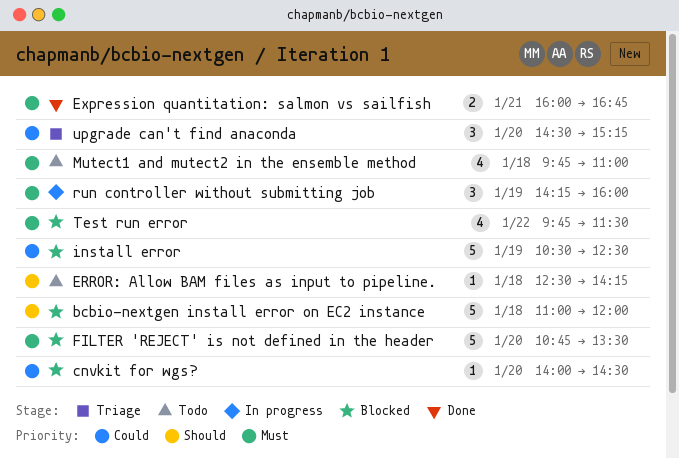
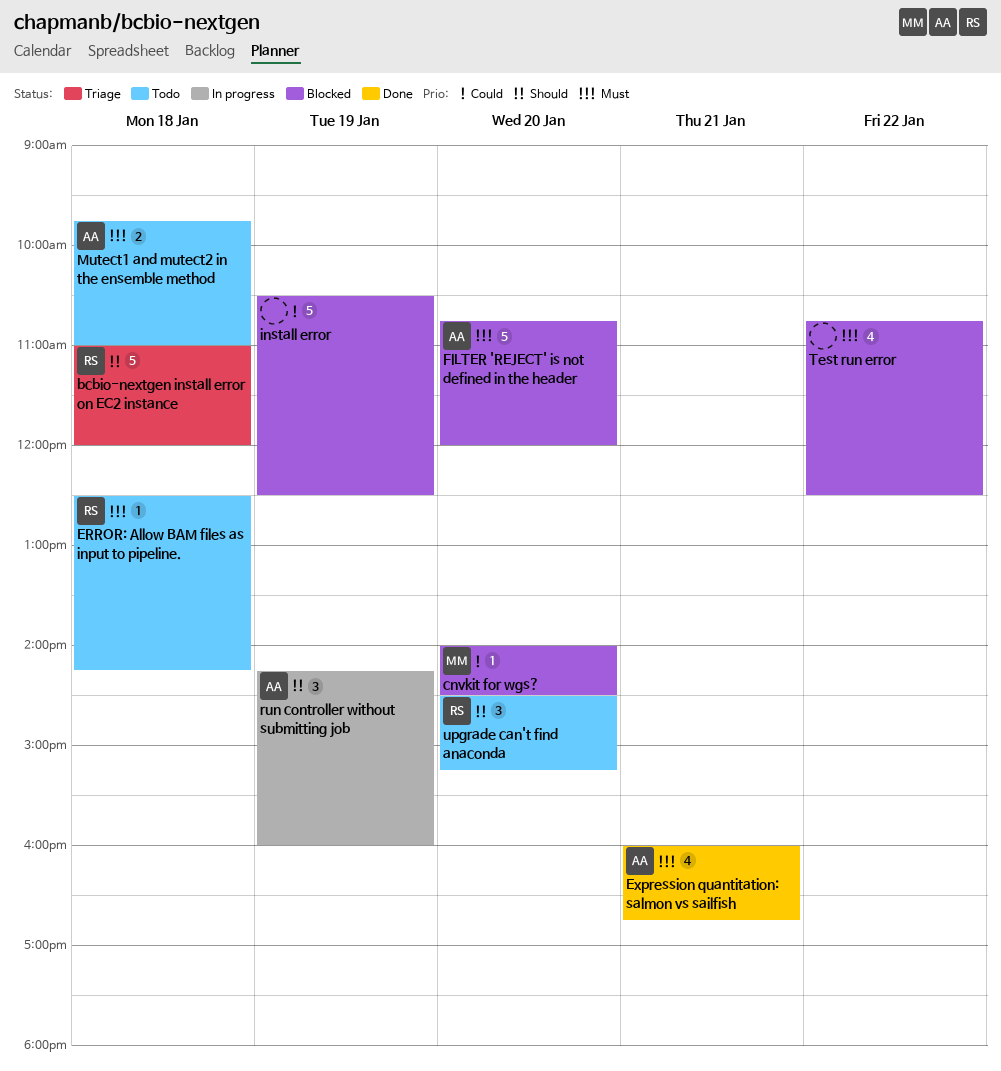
bcbio-nextgen install error on EC2 instance, status: Blocked -> Triage
ERROR: Allow BAM files as input to pipeline., priority: Should -> Must
Expression quantitation: salmon vs sailfish, estimate: 2 -> 4
FILTER 'REJECT' is not defined in the header, ends: 13:30 -> 12:00
Mutect1 and mutect2 in the ensemble method, estimate: 4 -> 2
run controller without submitting job, priority: Must -> Should
Test run error, begins: 09:45 -> 10:45
Test run error, ends: 11:30 -> 12:30
upgrade can't find anaconda, status: Triage -> Todo
upgrade can't find anaconda, priority: Could -> Should

